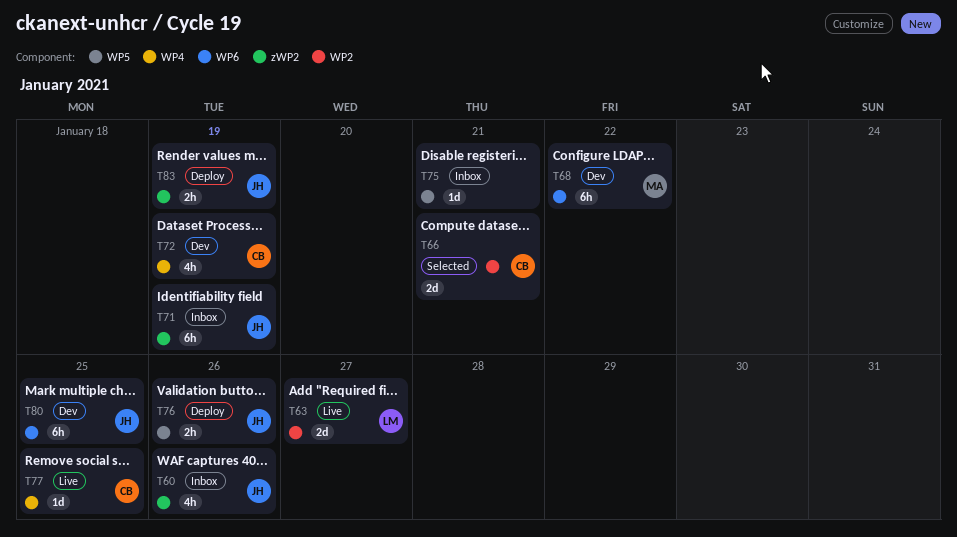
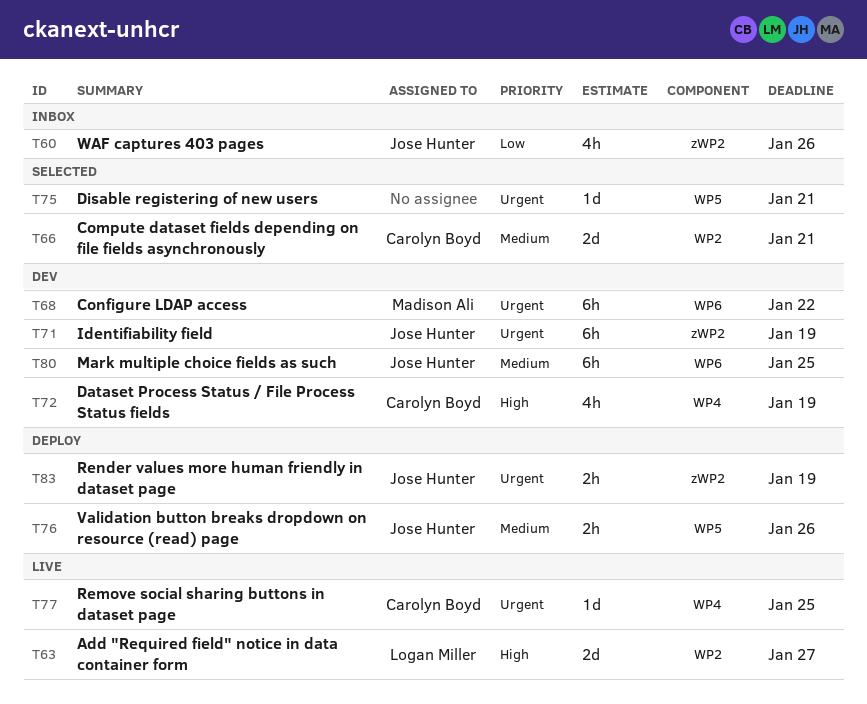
T71, status: Inbox -> Dev
T75, status: Inbox -> Selected

